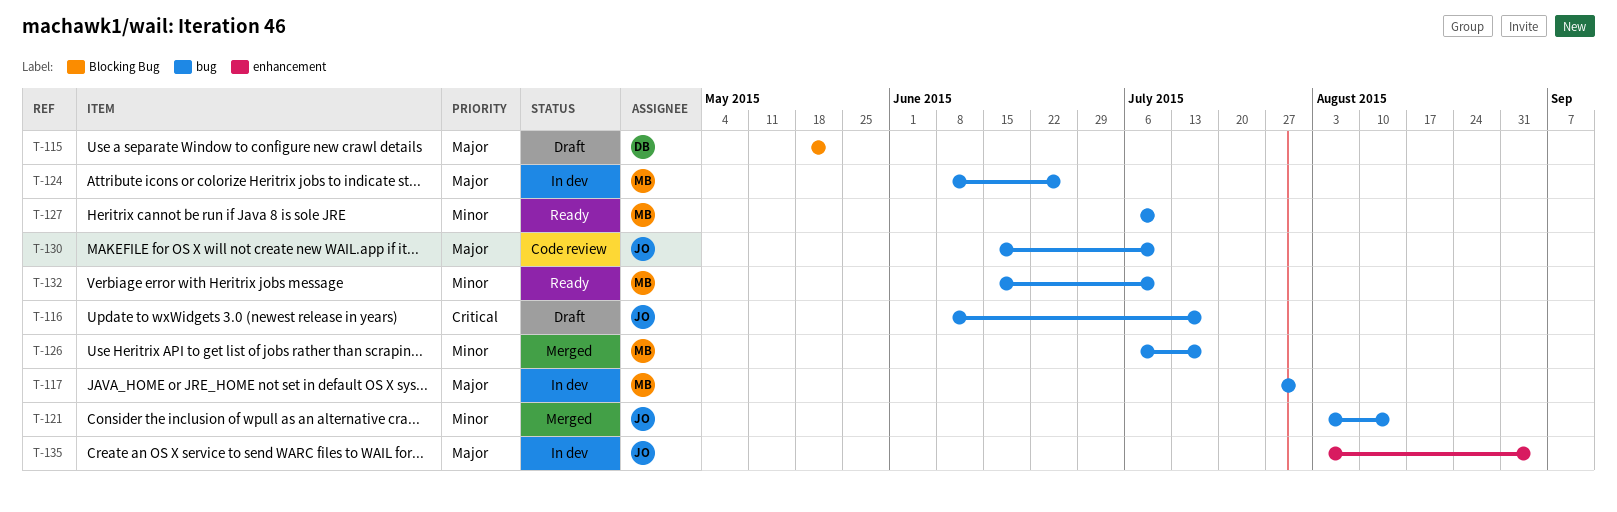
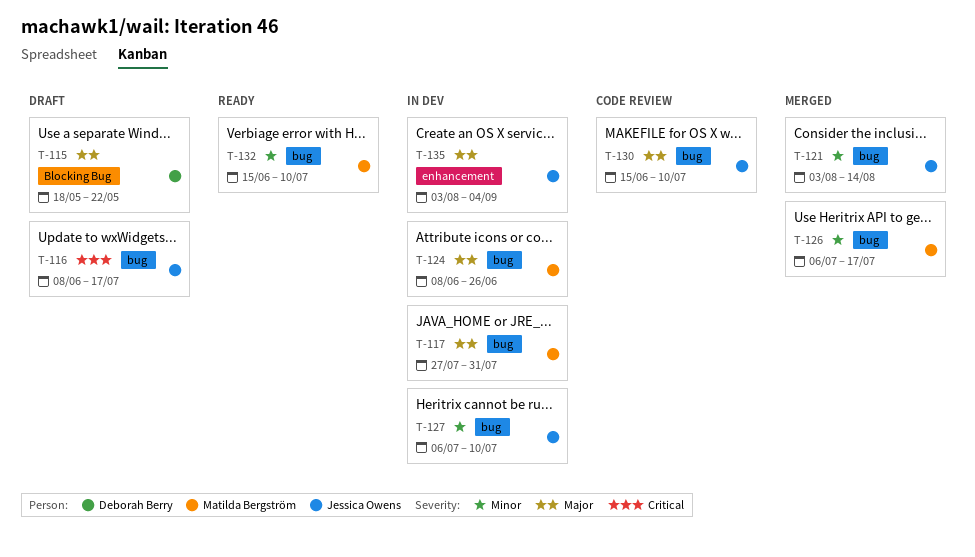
T-127, status: Ready -> In dev
T-127, owner: Matilda Bergström -> Jessica Owens

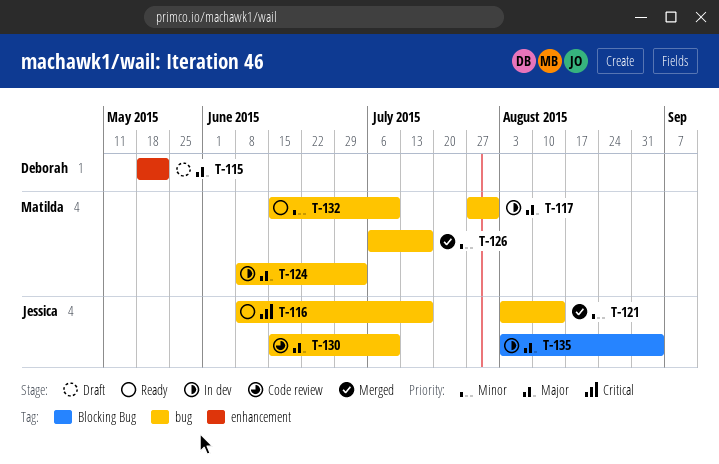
T-115, label: Blocking Bug -> enhancement
T-116, status: Draft -> Ready
T-124, due: Jun 26 -> Jul 3
T-127: present -> none
T-135, label: enhancement -> Blocking Bug

